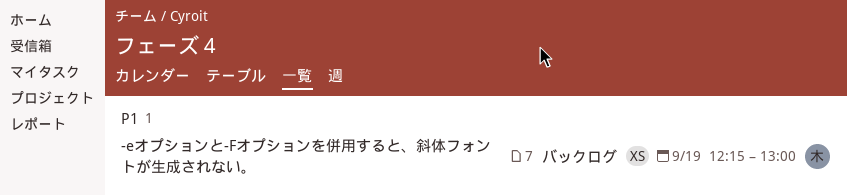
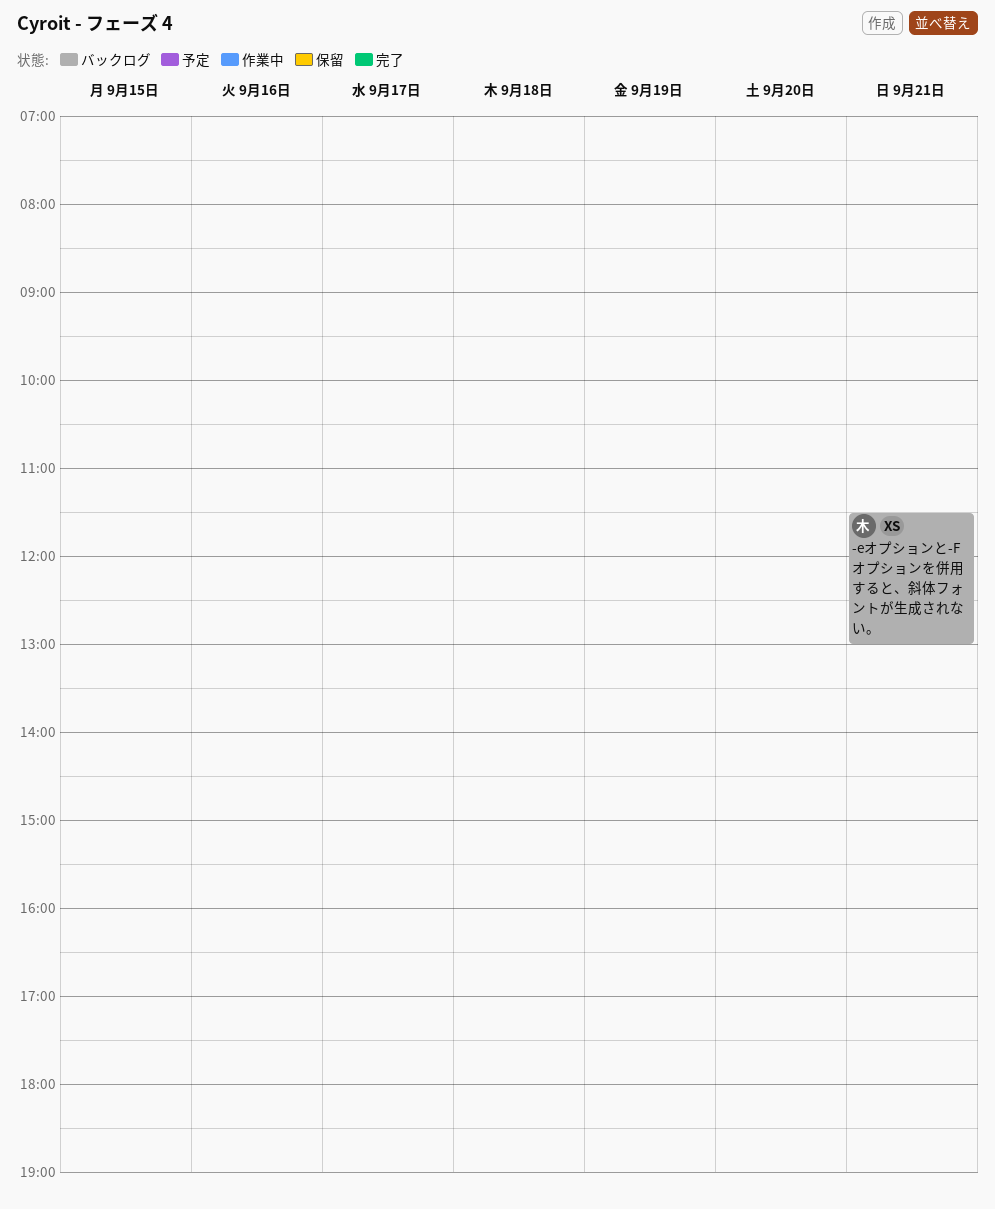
-eオプションと-Fオプションを併用すると、斜体フォントが生成されない。, day: Sep 19 -> Sep 21
-eオプションと-Fオプションを併用すると、斜体フォントが生成されない。, begins: 12:15 -> 11:30

